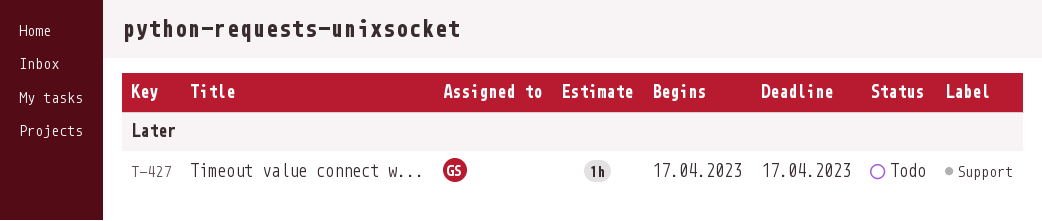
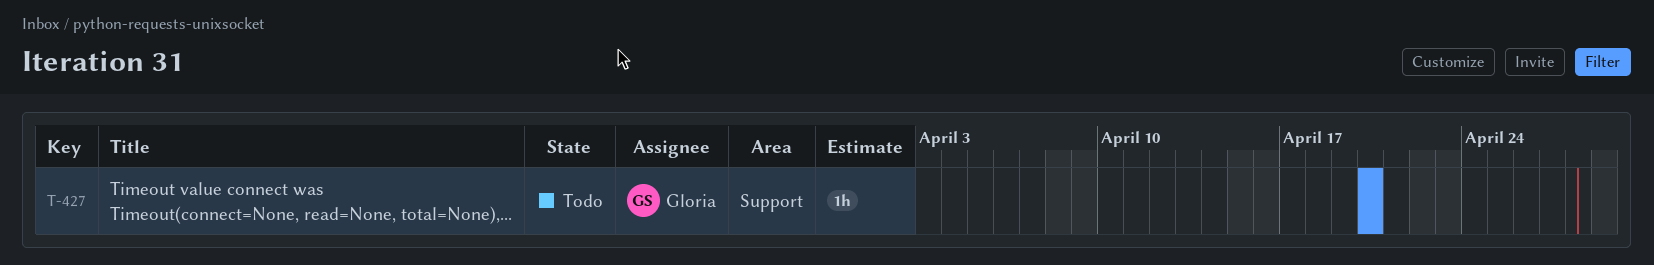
T-427, start: Apr 17 -> Apr 20
T-427, due: Apr 17 -> Apr 20

